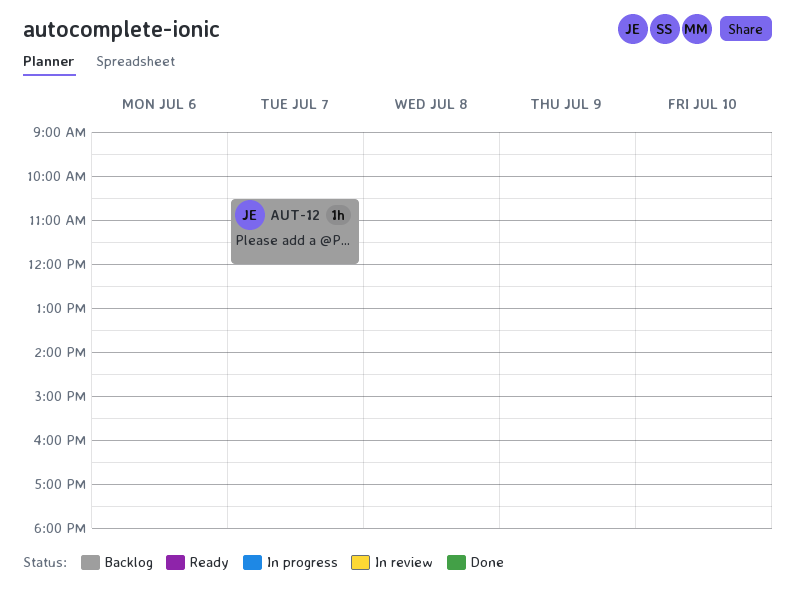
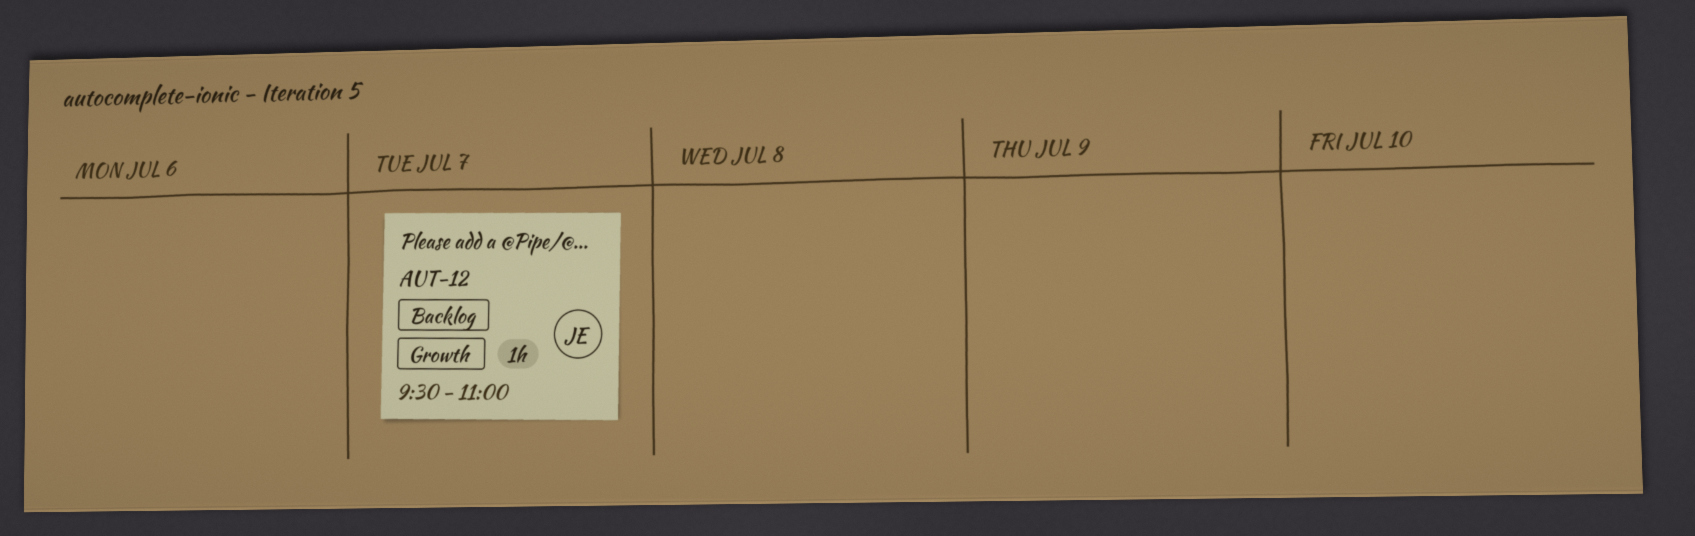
AUT-12, begins: 10:30 -> 09:30
AUT-12, ends: 12:00 -> 11:00

